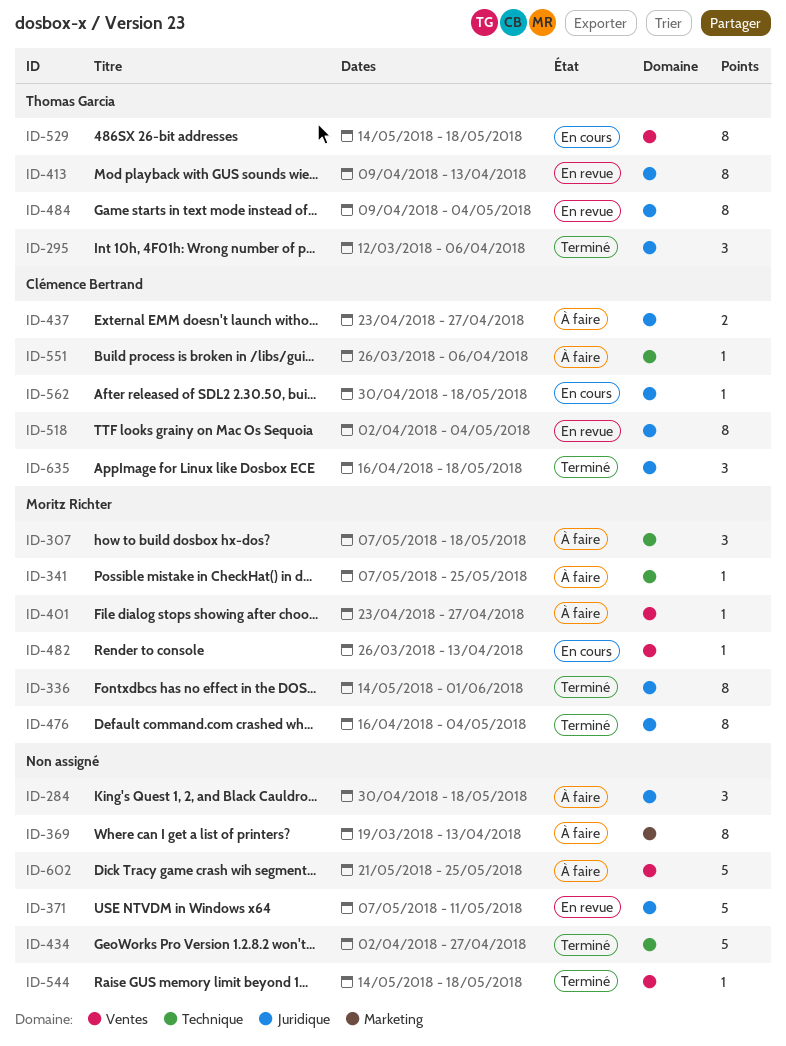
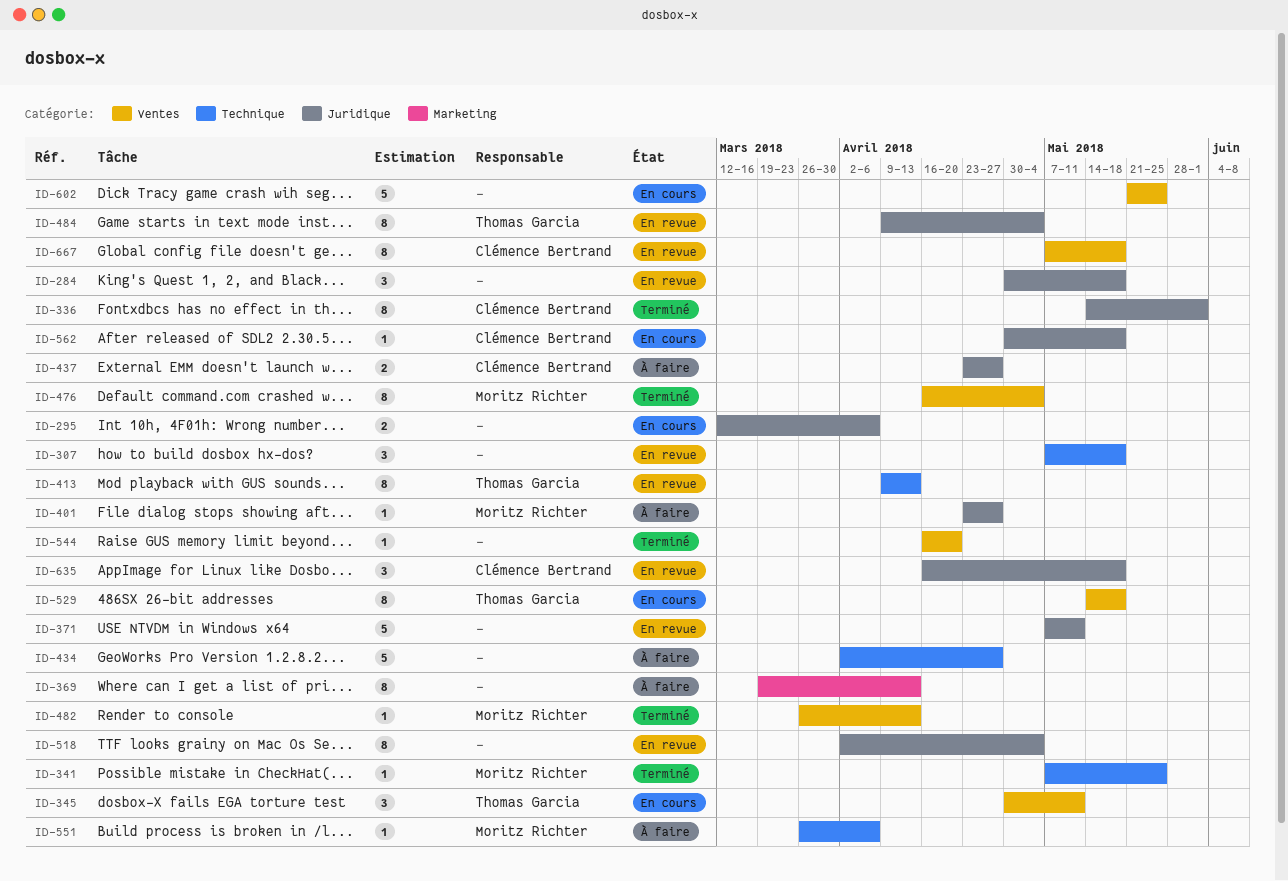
ID-284, status: À faire -> En revue
ID-295, status: Terminé -> En cours
ID-295, owner: Thomas Garcia -> none
ID-295, estimate: 3 -> 2
ID-307, status: À faire -> En revue
ID-307, owner: Moritz Richter -> none
ID-336, owner: Moritz Richter -> Clémence Bertrand
ID-341, status: À faire -> Terminé
ID-345: none -> present
ID-401, label: Ventes -> Juridique
ID-413, label: Juridique -> Technique
ID-434, status: Terminé -> À faire
ID-476, label: Juridique -> Ventes
ID-482, status: En cours -> Terminé
ID-518, owner: Clémence Bertrand -> none
ID-544, start: May 14 -> Apr 16
ID-544, due: May 18 -> Apr 20
ID-551, owner: Clémence Bertrand -> Moritz Richter
ID-602, status: À faire -> En cours
ID-635, status: Terminé -> En revue
ID-667: none -> present

